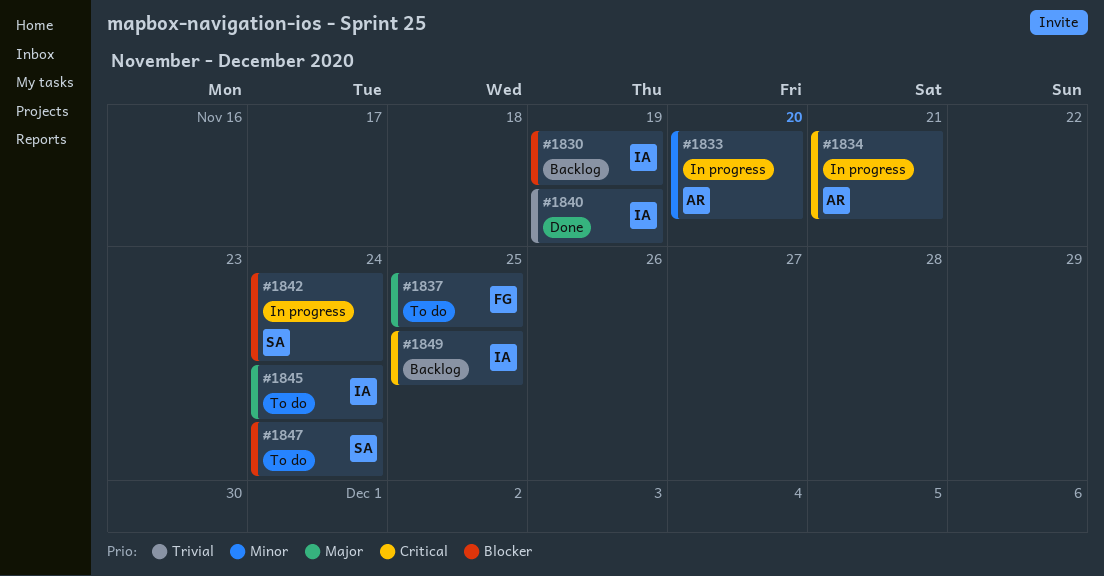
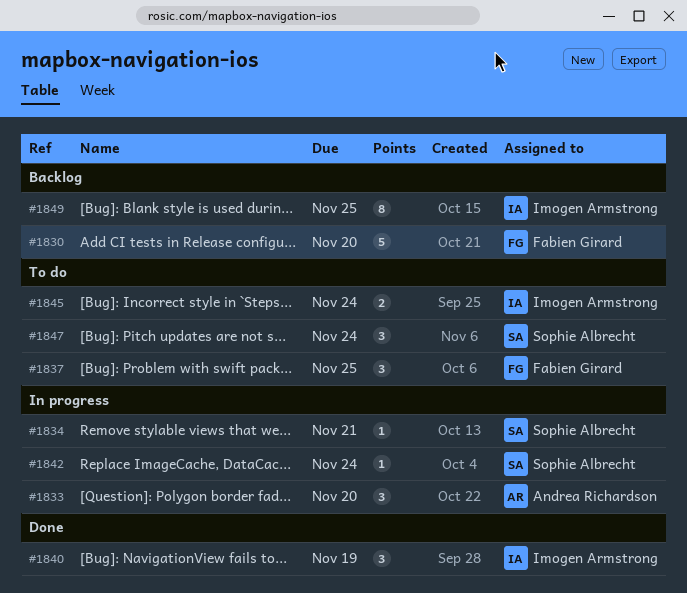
#1830, owner: Imogen Armstrong -> Fabien Girard
#1830, due: Nov 19 -> Nov 20
#1834, owner: Andrea Richardson -> Sophie Albrecht

